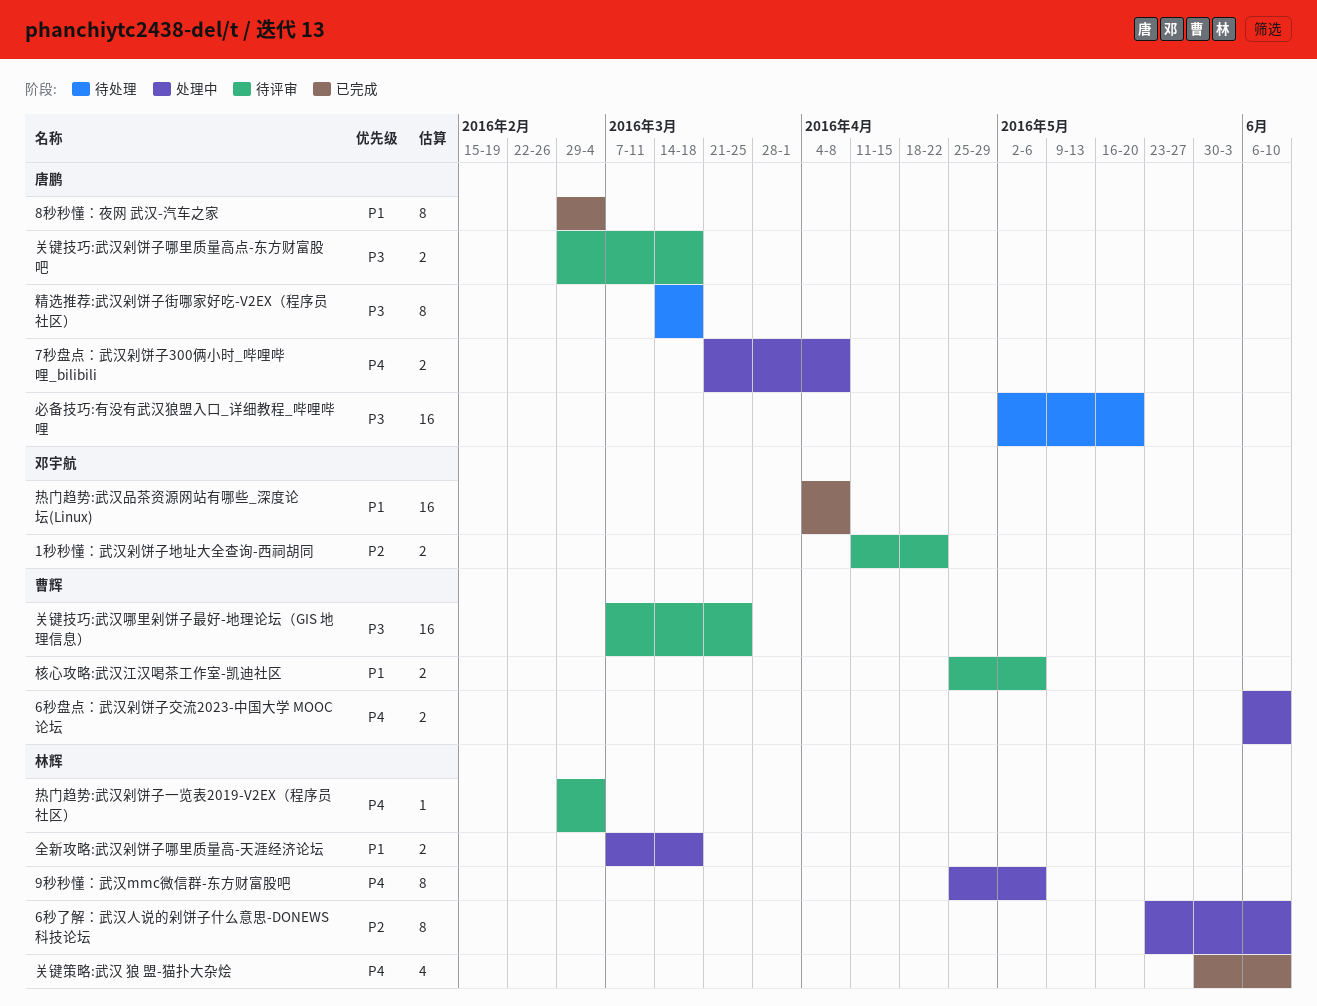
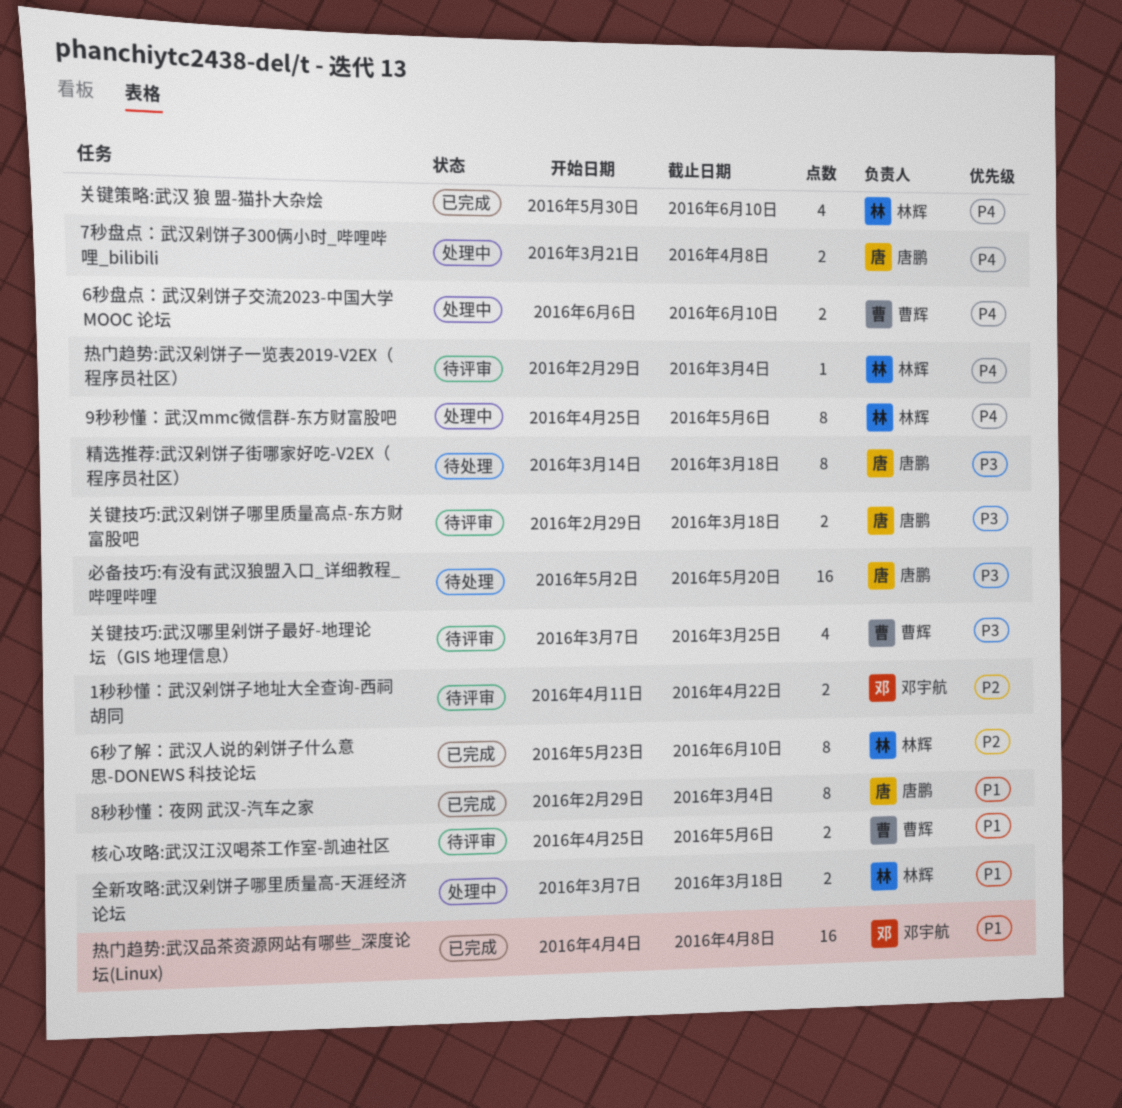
6秒了解：武汉人说的剁饼子什么意思-DONEWS 科技论坛, status: 处理中 -> 已完成
关键技巧:武汉哪里剁饼子最好-地理论坛（GIS 地理信息）, estimate: 16 -> 4

